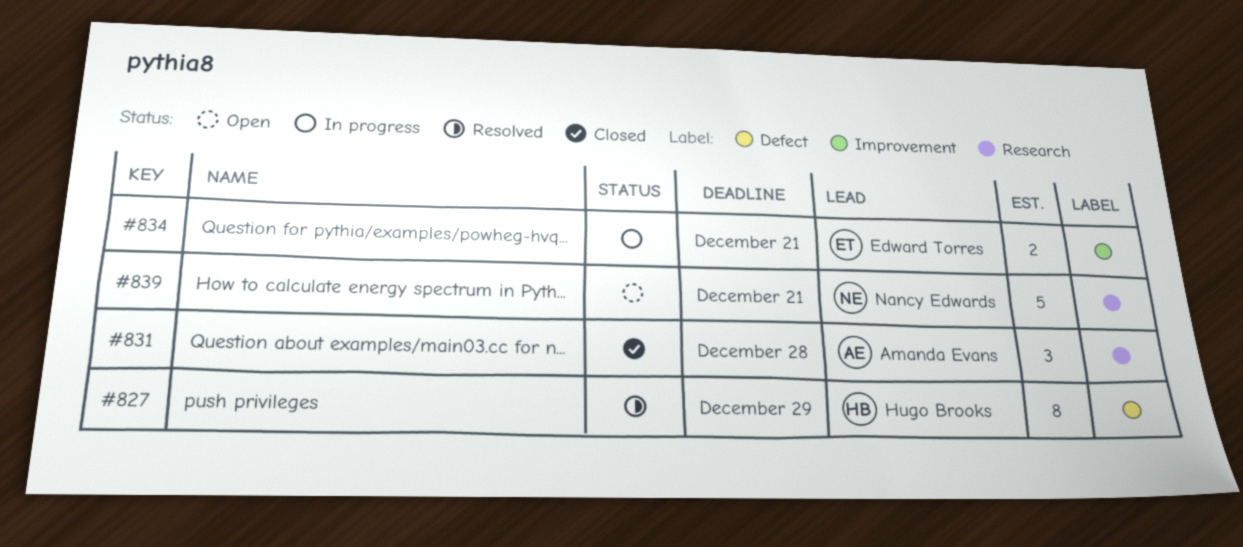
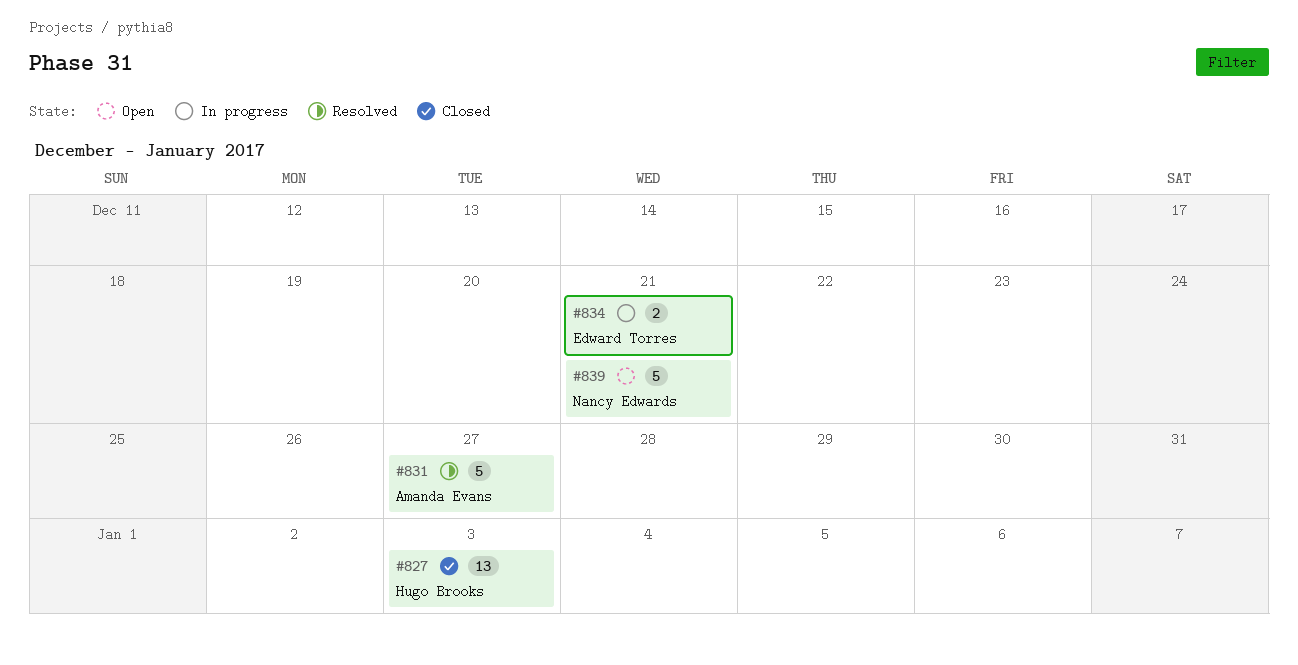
#827, status: Resolved -> Closed
#827, estimate: 8 -> 13
#827, due: Dec 29 -> Jan 3
#831, status: Closed -> Resolved
#831, estimate: 3 -> 5
#831, due: Dec 28 -> Dec 27

